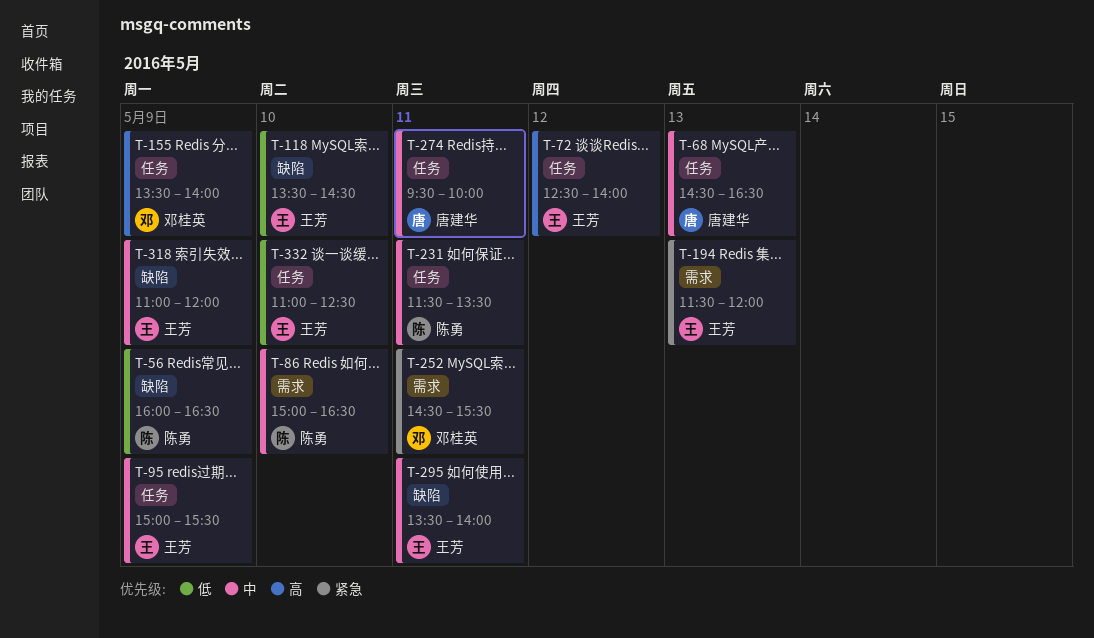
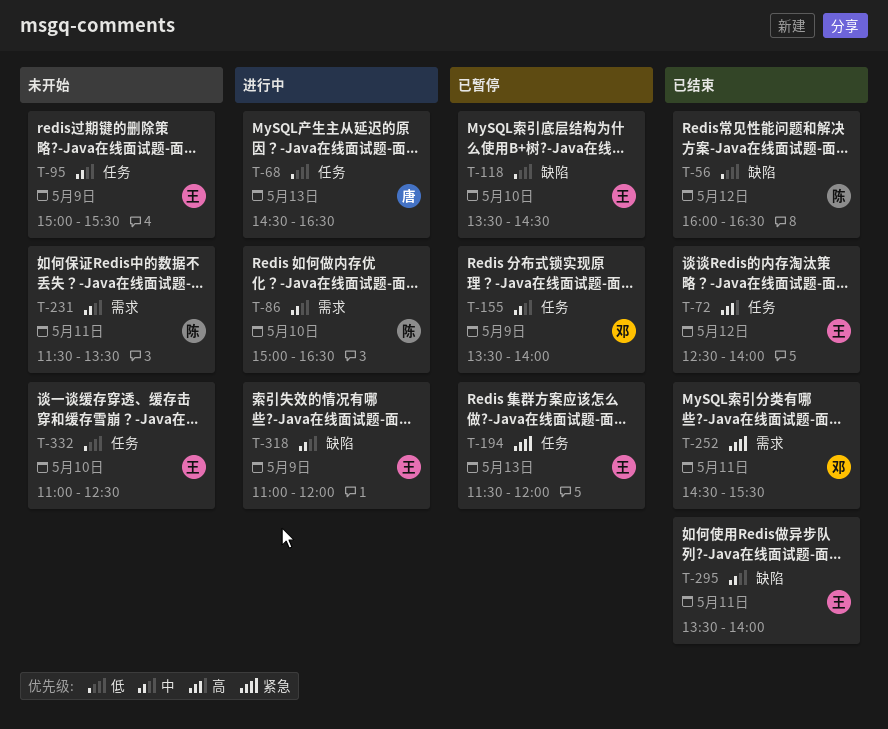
T-56, day: May 9 -> May 12
T-68, priority: 中 -> 低
T-155, priority: 高 -> 中
T-194, label: 需求 -> 任务
T-231, label: 任务 -> 需求
T-274: present -> none

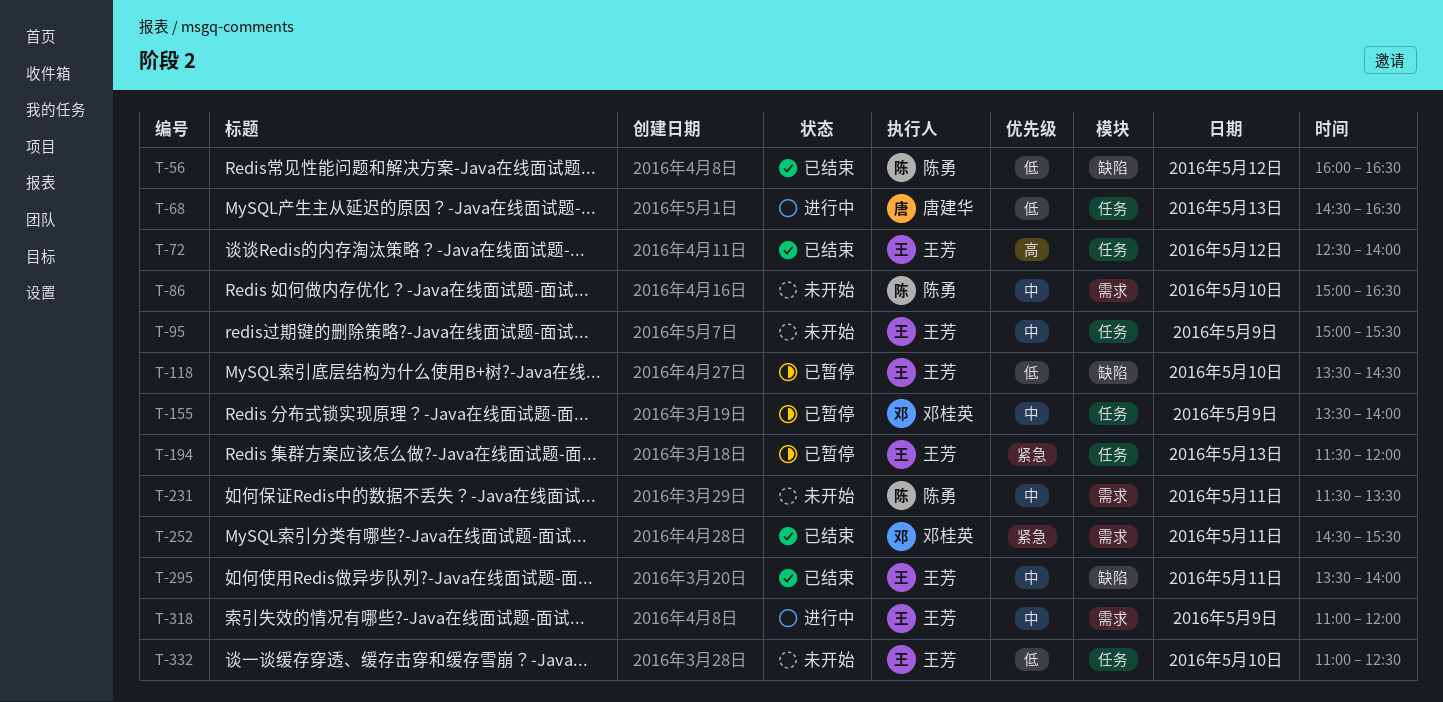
T-86, status: 进行中 -> 未开始
T-318, label: 缺陷 -> 需求

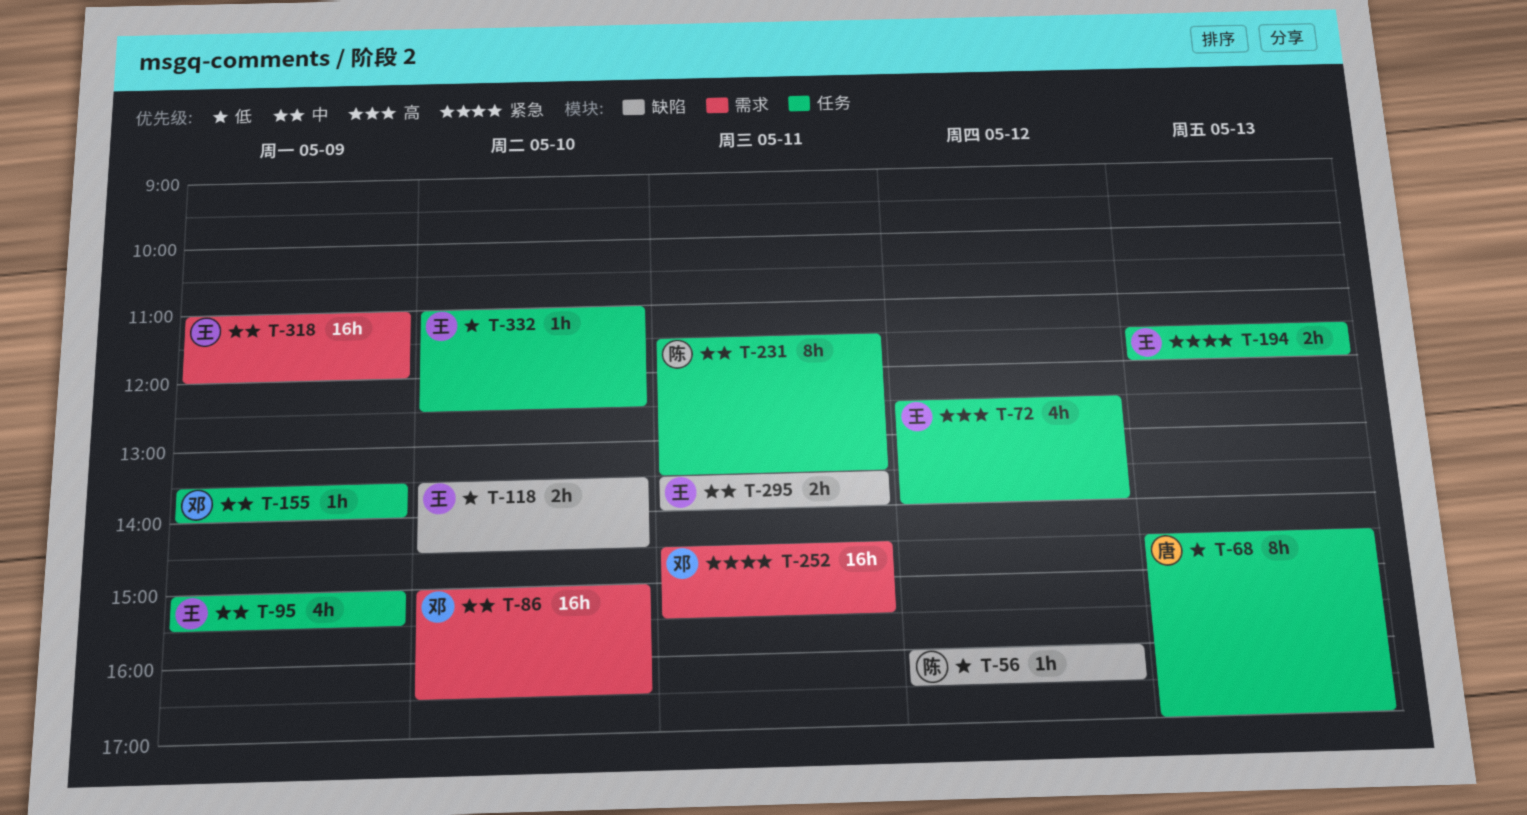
T-68, ends: 16:30 -> 17:00
T-86, owner: 陈勇 -> 邓桂英
T-231, label: 需求 -> 任务

